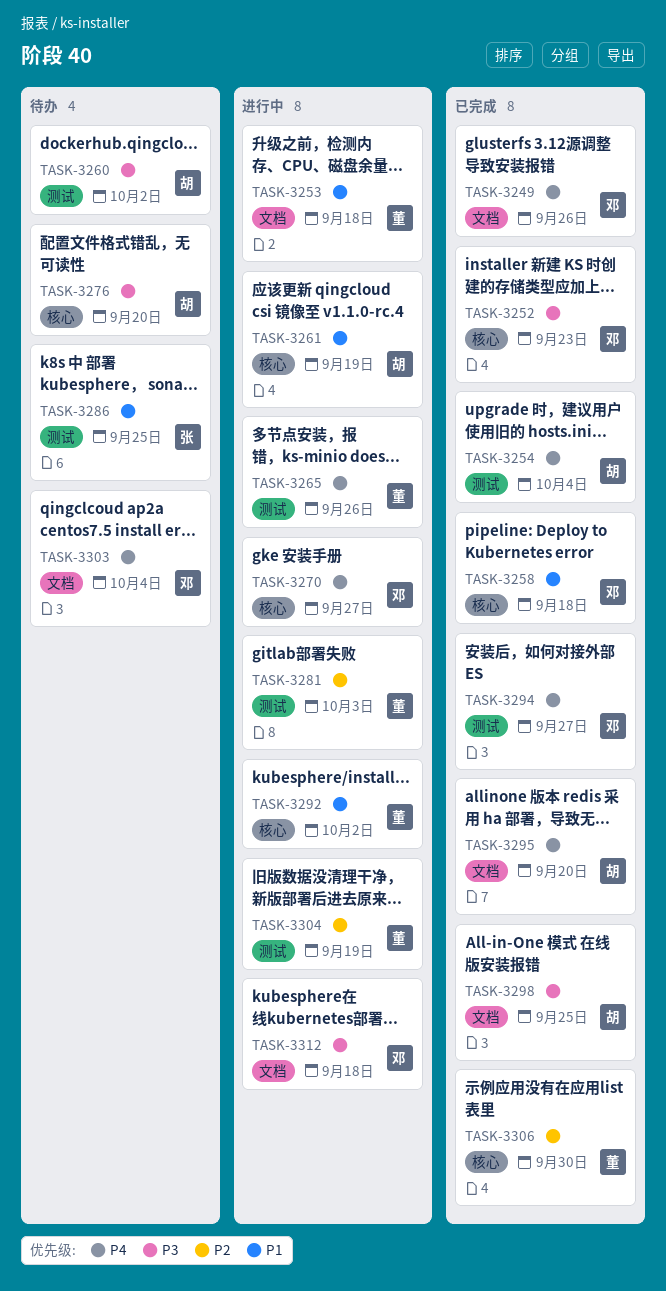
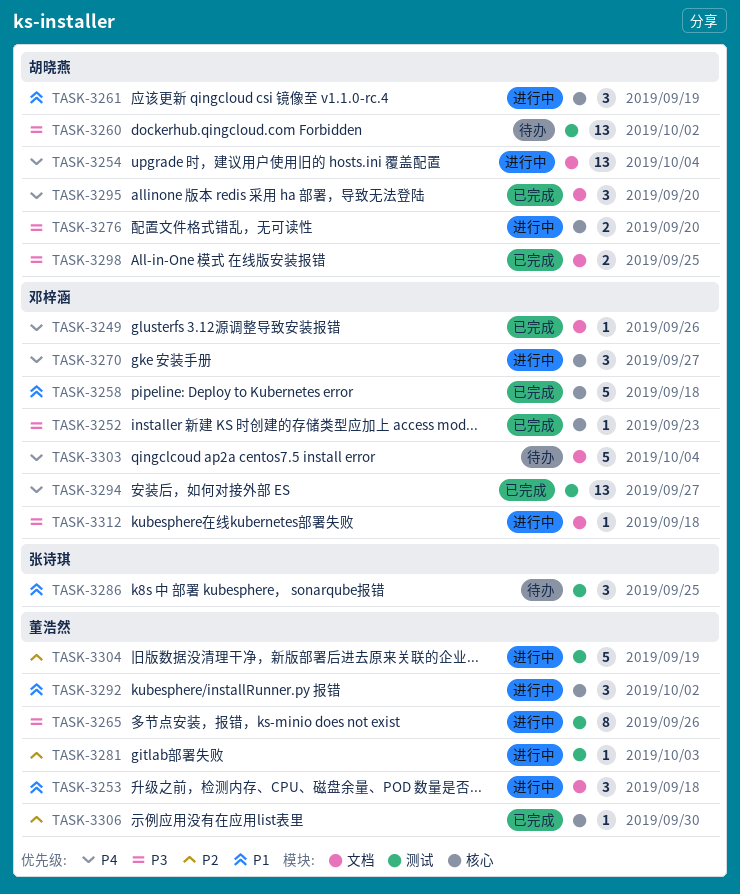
TASK-3254, status: 已完成 -> 进行中
TASK-3254, label: 测试 -> 文档
TASK-3265, priority: P4 -> P3
TASK-3276, status: 待办 -> 进行中

